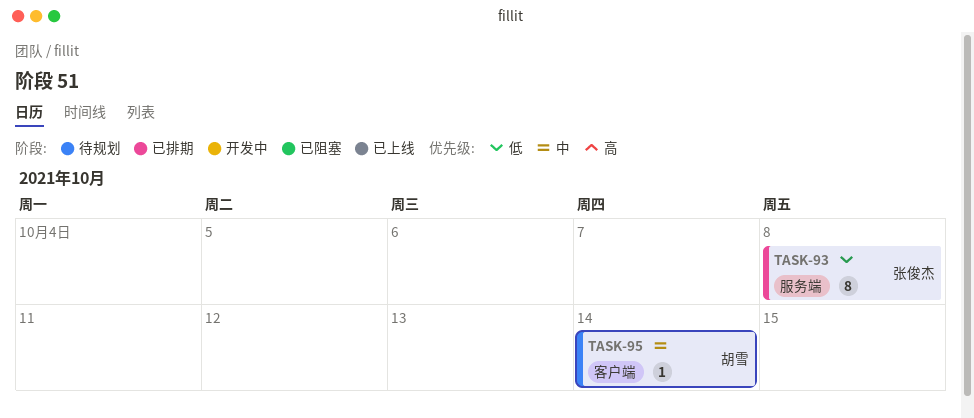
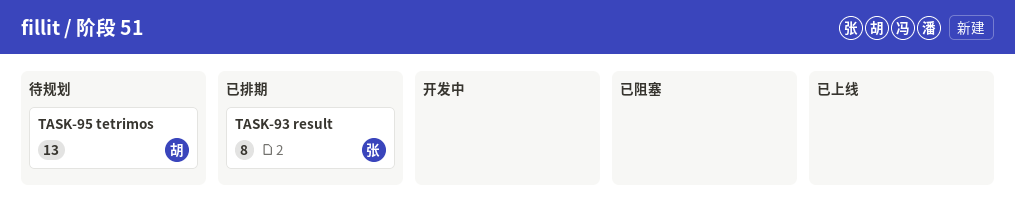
TASK-95, estimate: 1 -> 13

